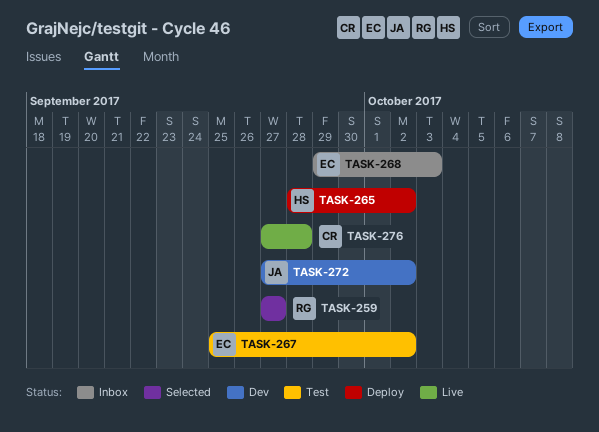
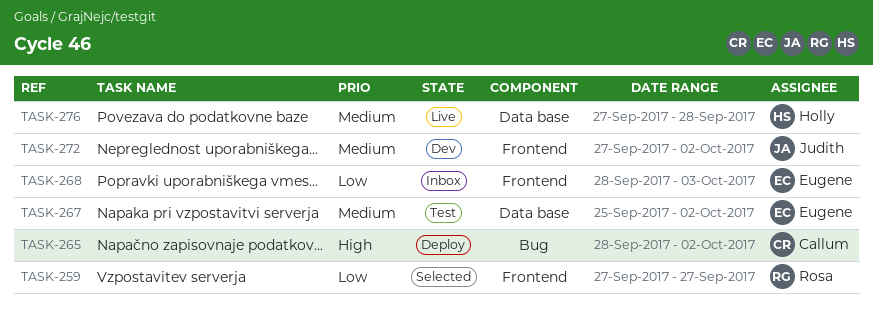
TASK-265, owner: Holly -> Callum
TASK-268, start: Sep 29 -> Sep 28
TASK-276, owner: Callum -> Holly

